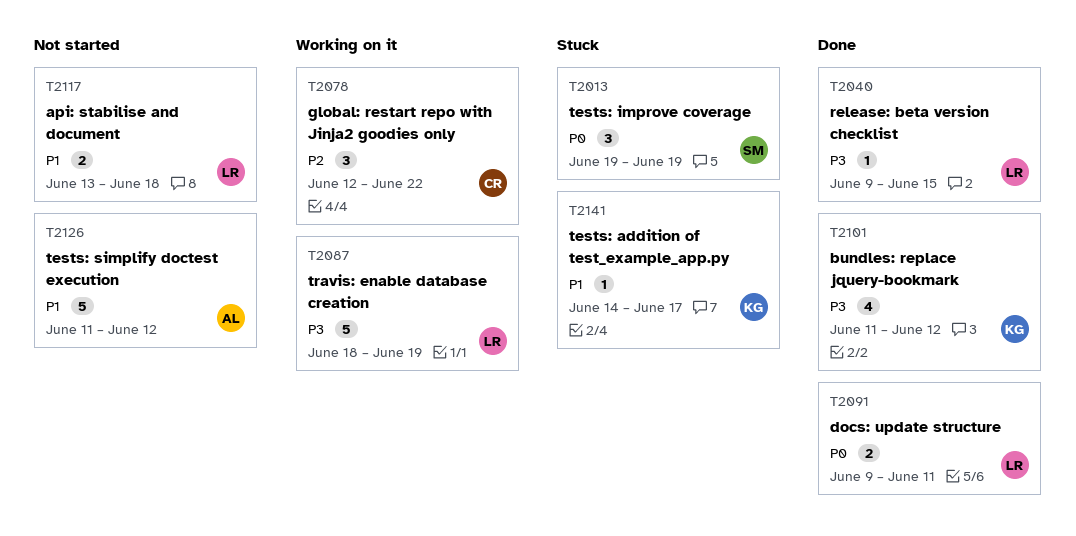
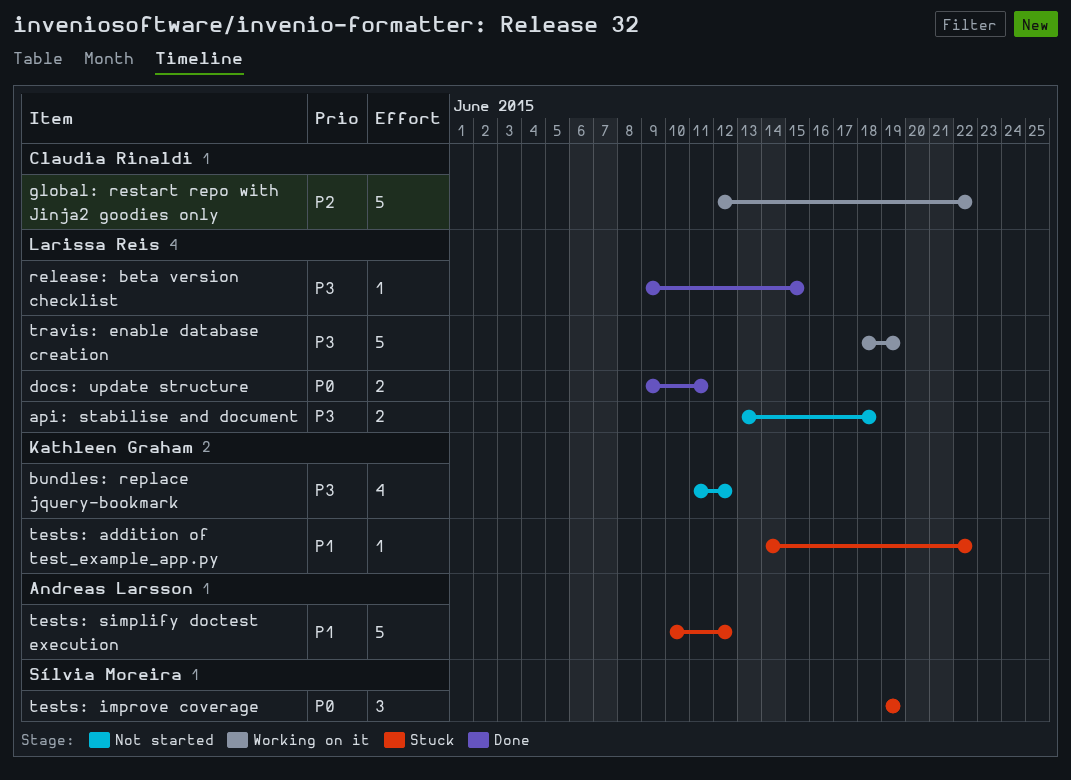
api: stabilise and document, priority: P1 -> P3
bundles: replace jquery-bookmark, status: Done -> Not started
global: restart repo with Jinja2 goodies only, estimate: 3 -> 5
tests: addition of test_example_app.py, due: Jun 17 -> Jun 22
tests: simplify doctest execution, status: Not started -> Stuck
tests: simplify doctest execution, start: Jun 11 -> Jun 10

